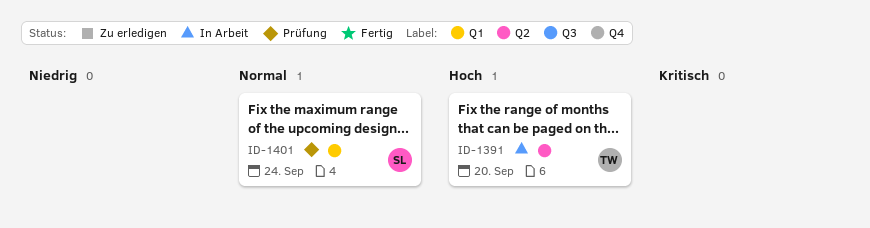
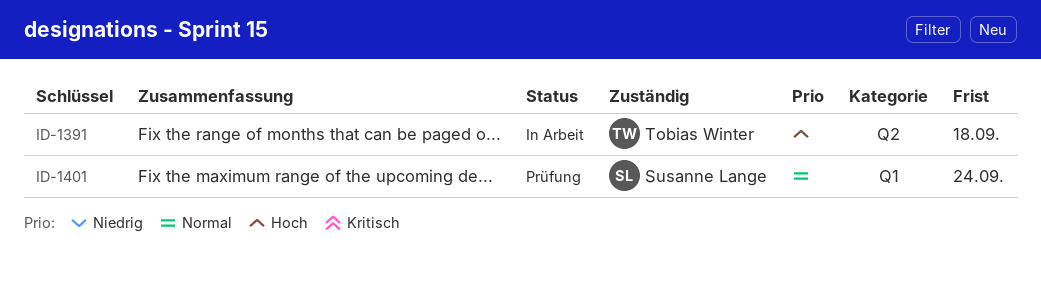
ID-1391, due: Sep 20 -> Sep 18

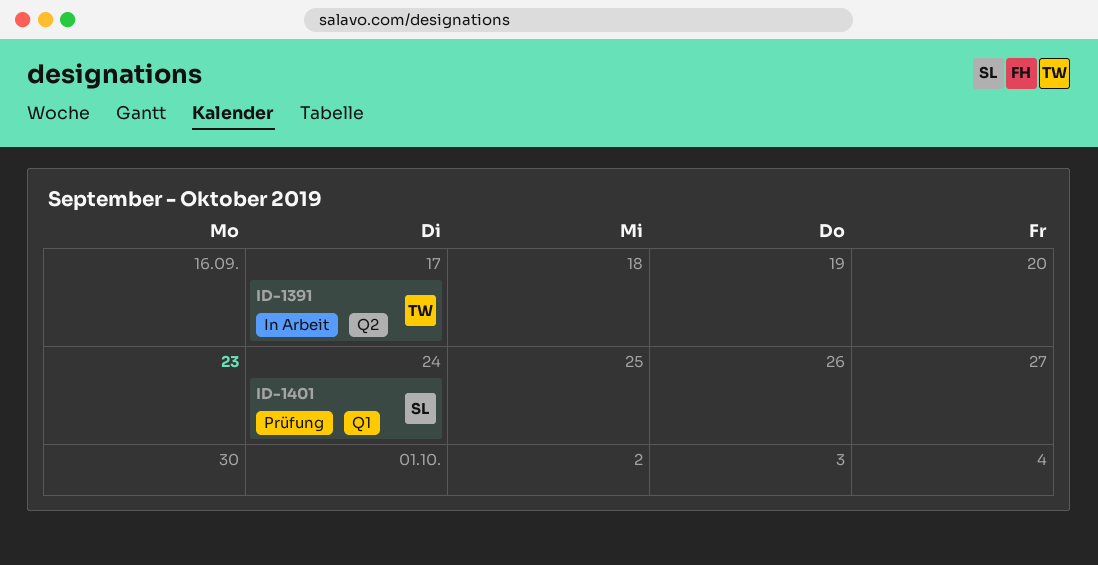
ID-1391, due: Sep 18 -> Sep 17

